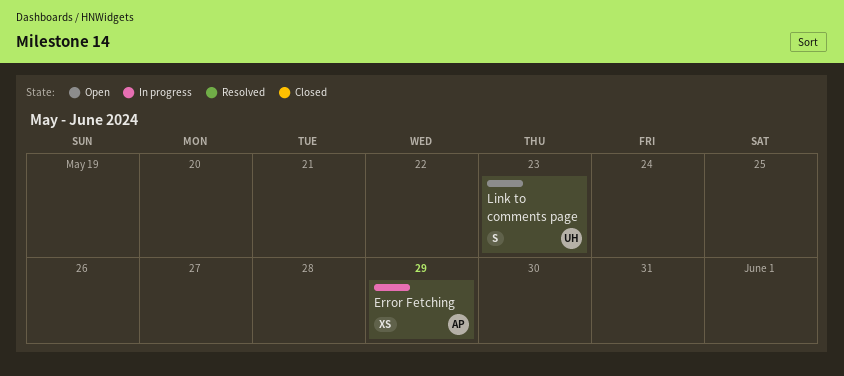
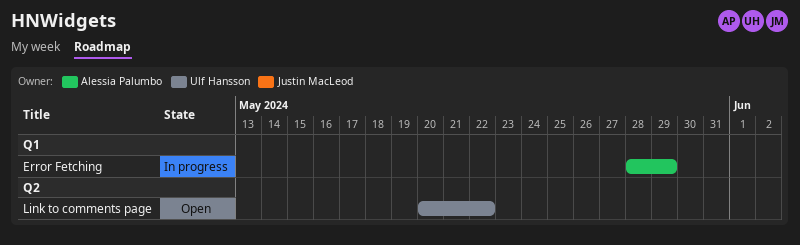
Link to comments page, due: May 23 -> May 22

